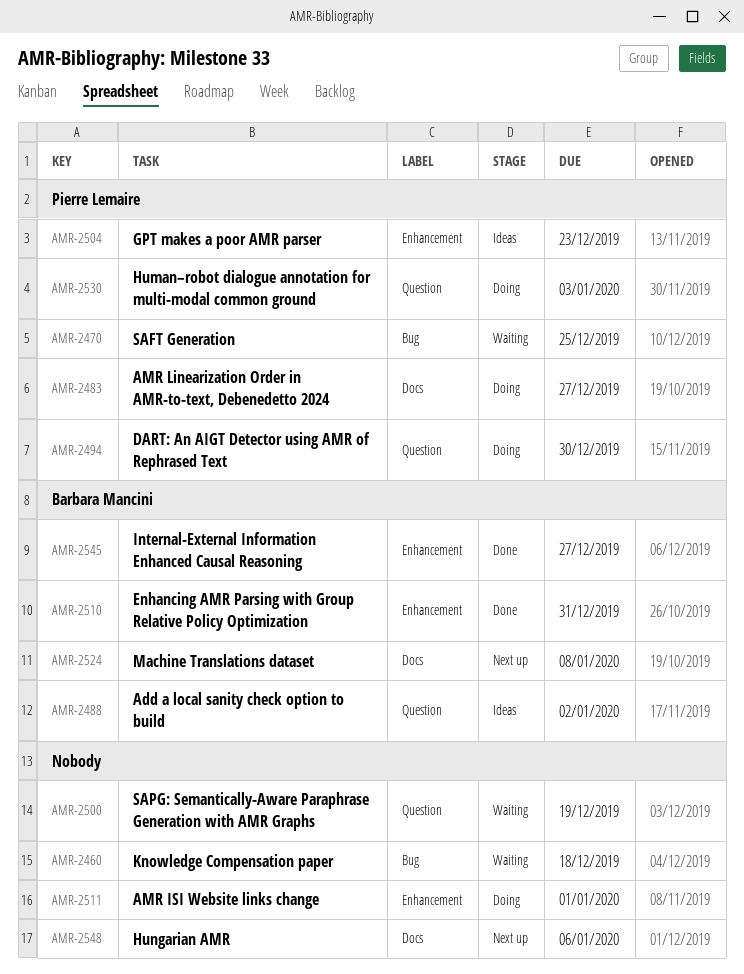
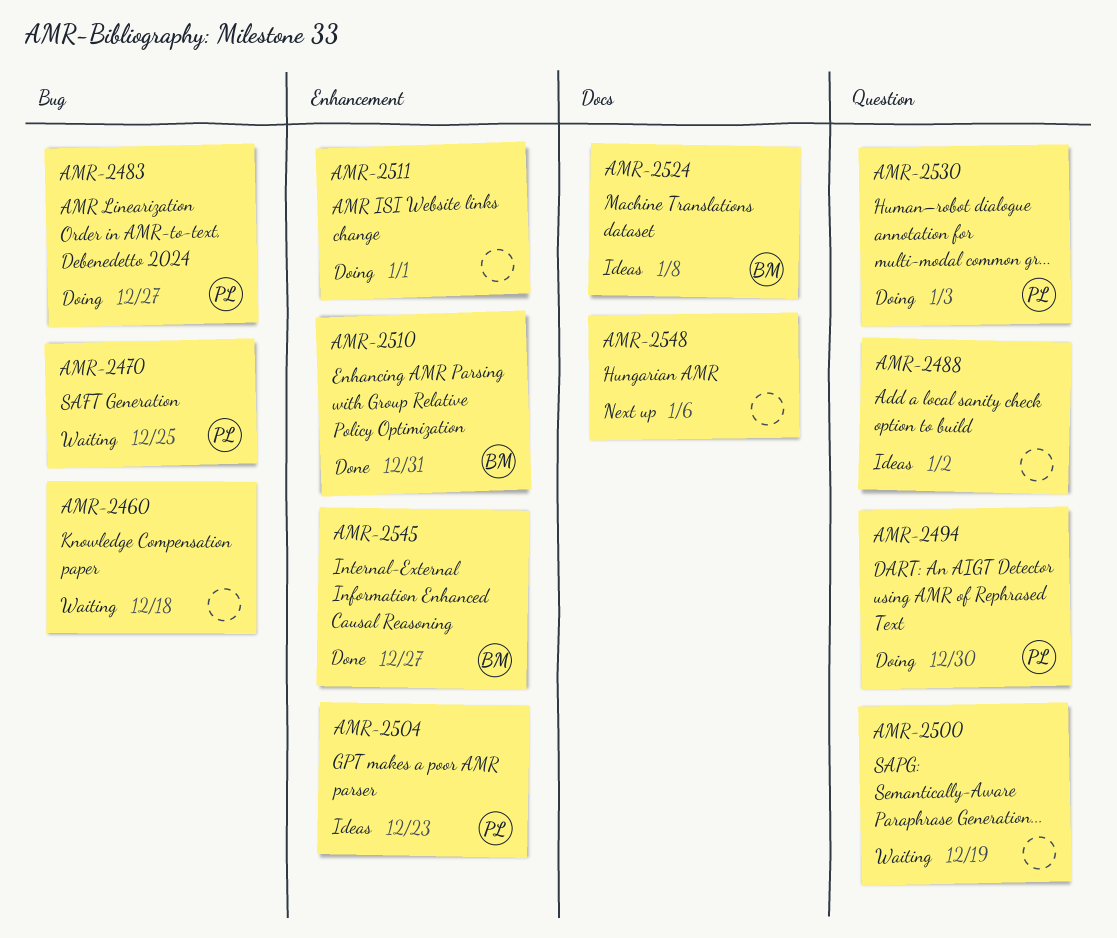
AMR-2483, label: Docs -> Bug
AMR-2488, owner: Barbara Mancini -> none
AMR-2524, status: Next up -> Ideas

